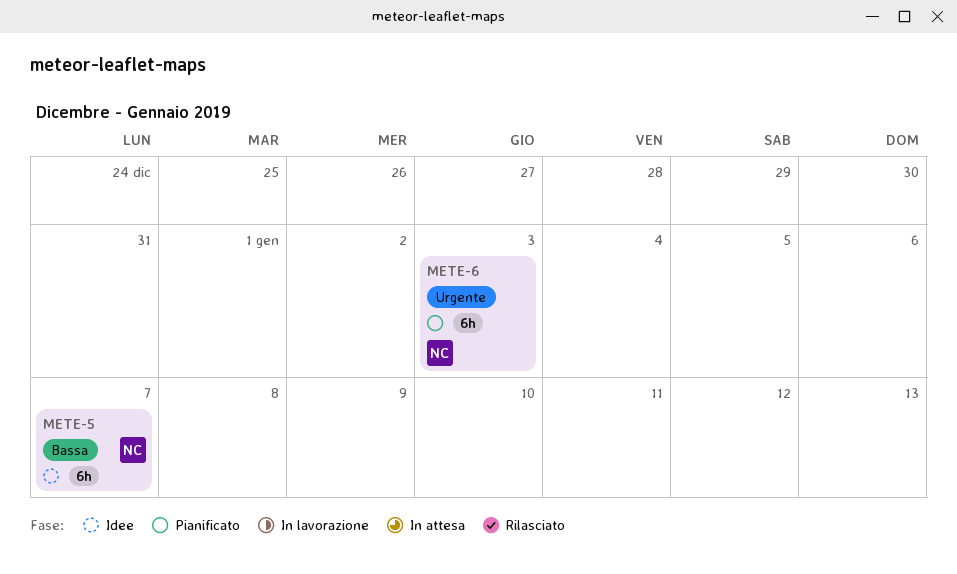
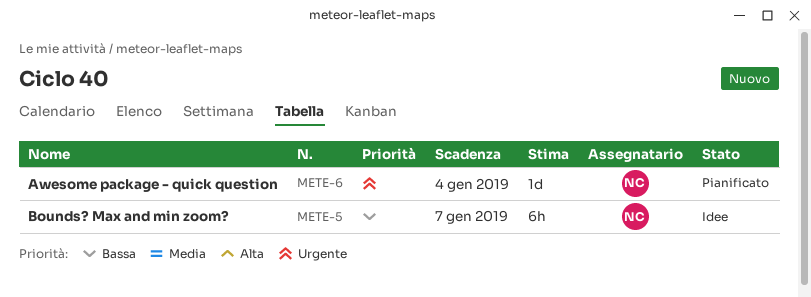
METE-6, estimate: 6h -> 1d
METE-6, due: Jan 3 -> Jan 4

